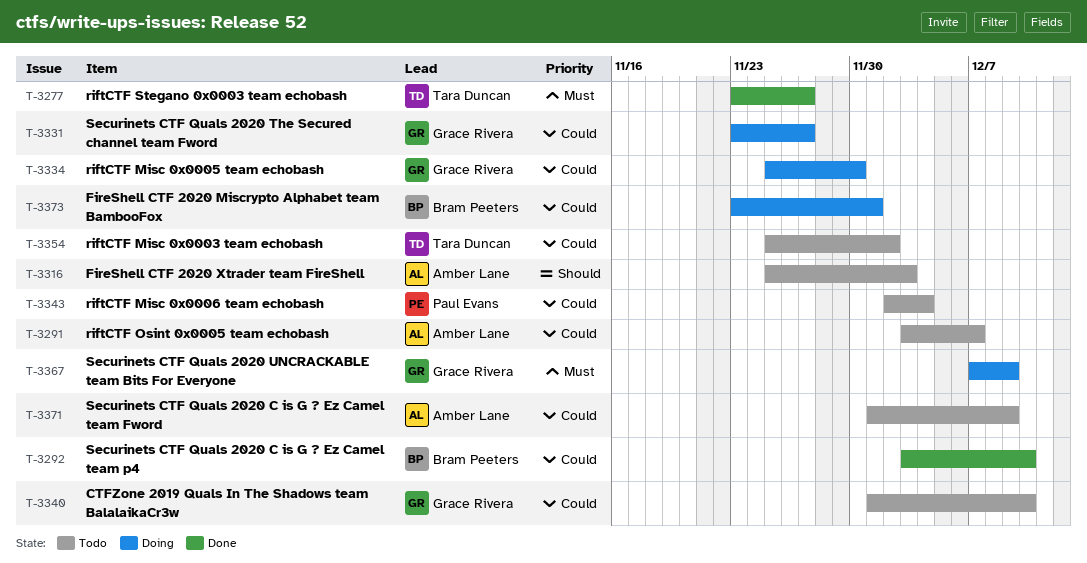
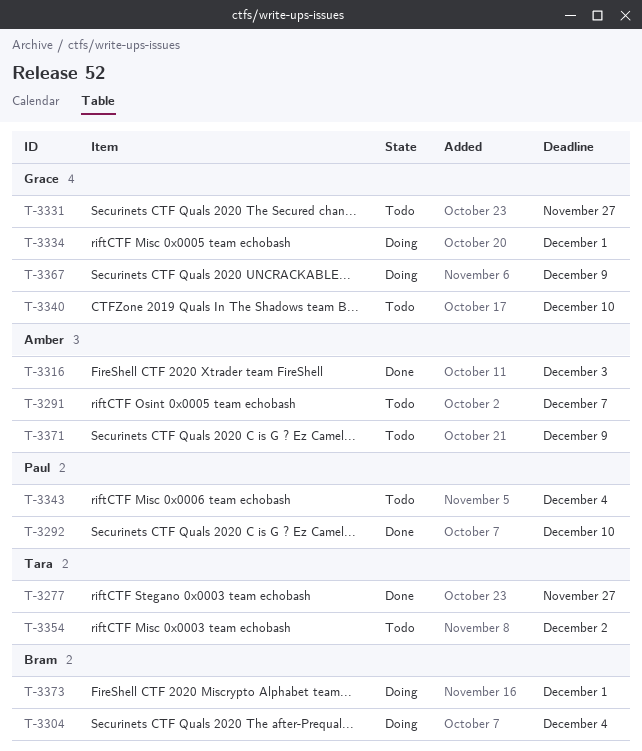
T-3292, owner: Bram Peeters -> Paul Evans
T-3304: none -> present
T-3316, status: Todo -> Done
T-3331, status: Doing -> Todo
T-3334, due: Nov 30 -> Dec 1

